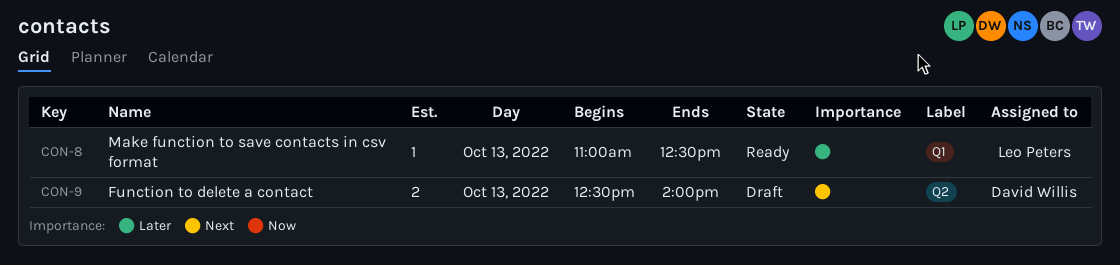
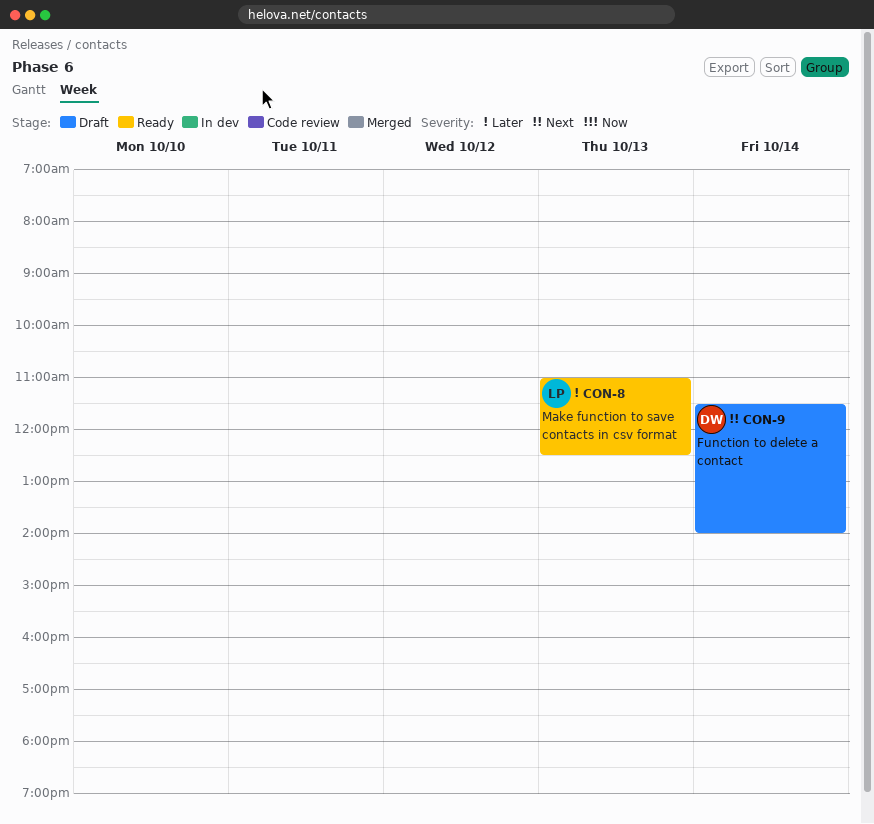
CON-9, day: Oct 13 -> Oct 14
CON-9, begins: 12:30 -> 11:30

